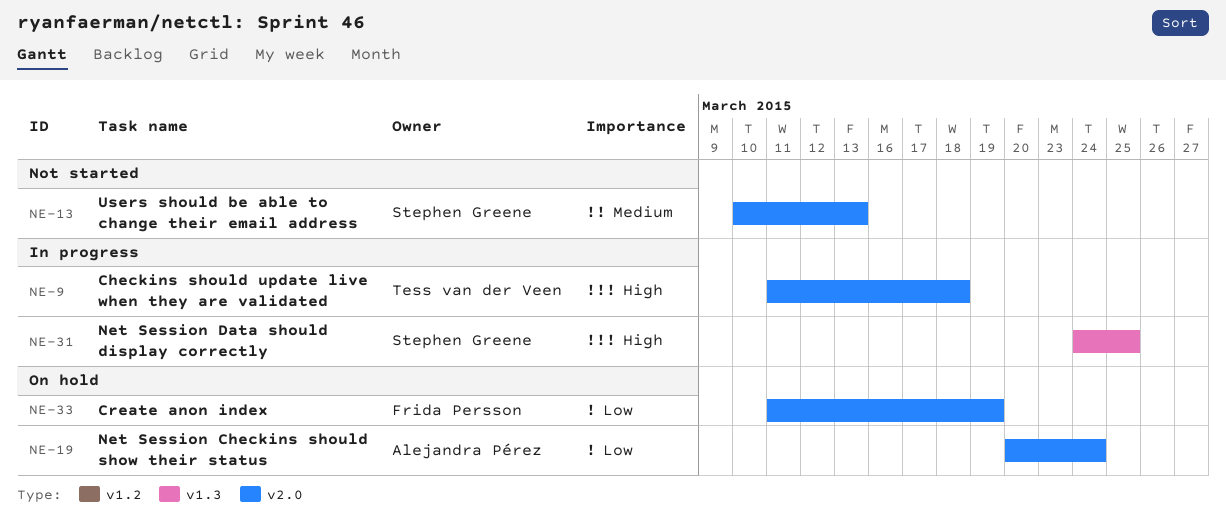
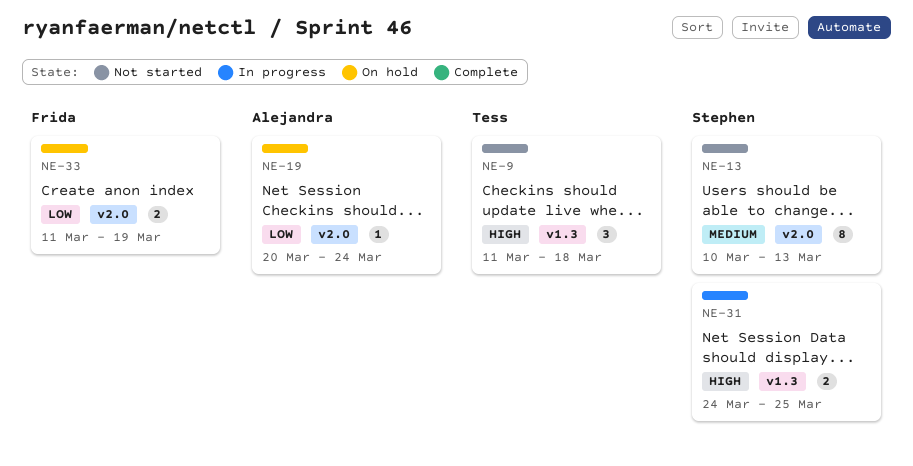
NE-9, status: In progress -> Not started
NE-9, label: v2.0 -> v1.3

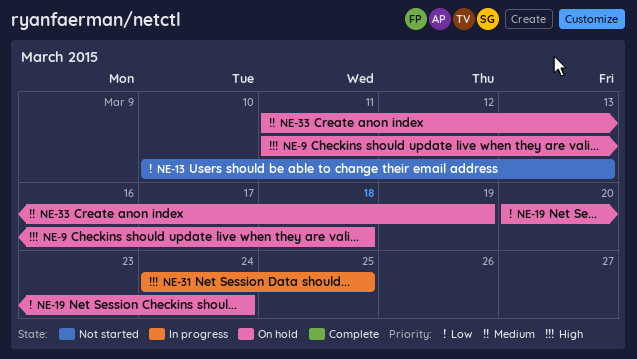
NE-9, status: Not started -> On hold
NE-13, priority: Medium -> Low
NE-33, priority: Low -> Medium

